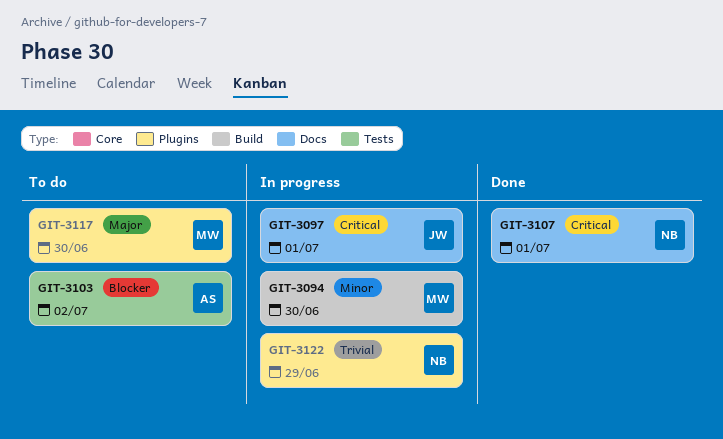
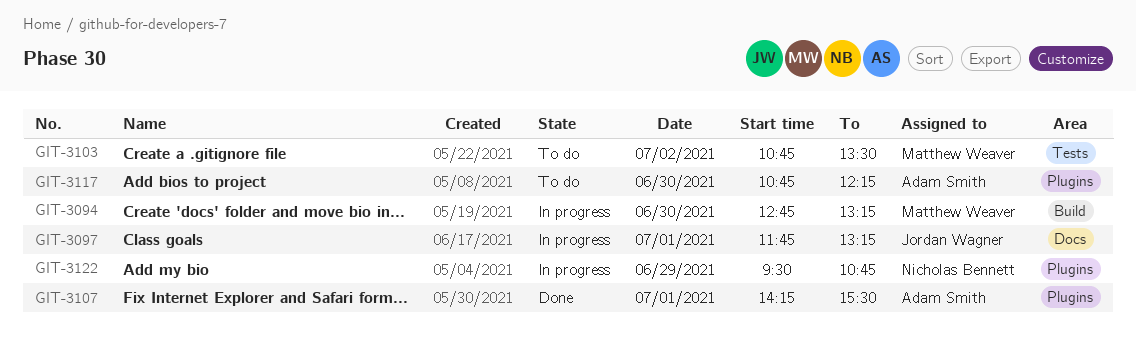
GIT-3103, owner: Adam Smith -> Matthew Weaver
GIT-3107, owner: Nicholas Bennett -> Adam Smith
GIT-3107, label: Docs -> Plugins
GIT-3117, owner: Matthew Weaver -> Adam Smith

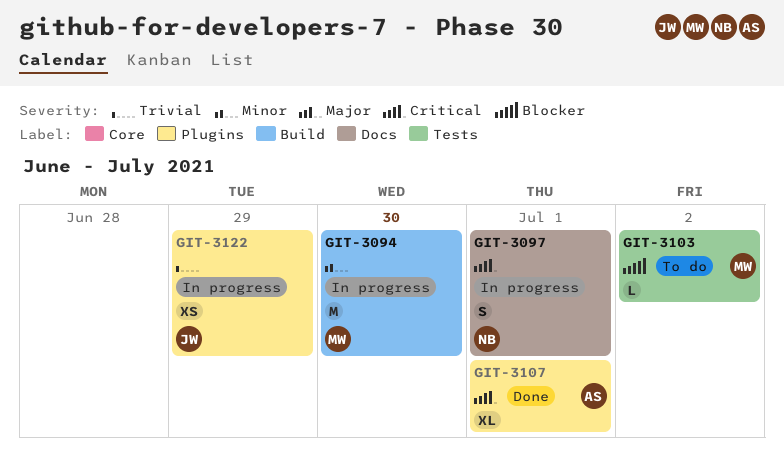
GIT-3097, owner: Jordan Wagner -> Nicholas Bennett
GIT-3117: present -> none
GIT-3122, owner: Nicholas Bennett -> Jordan Wagner

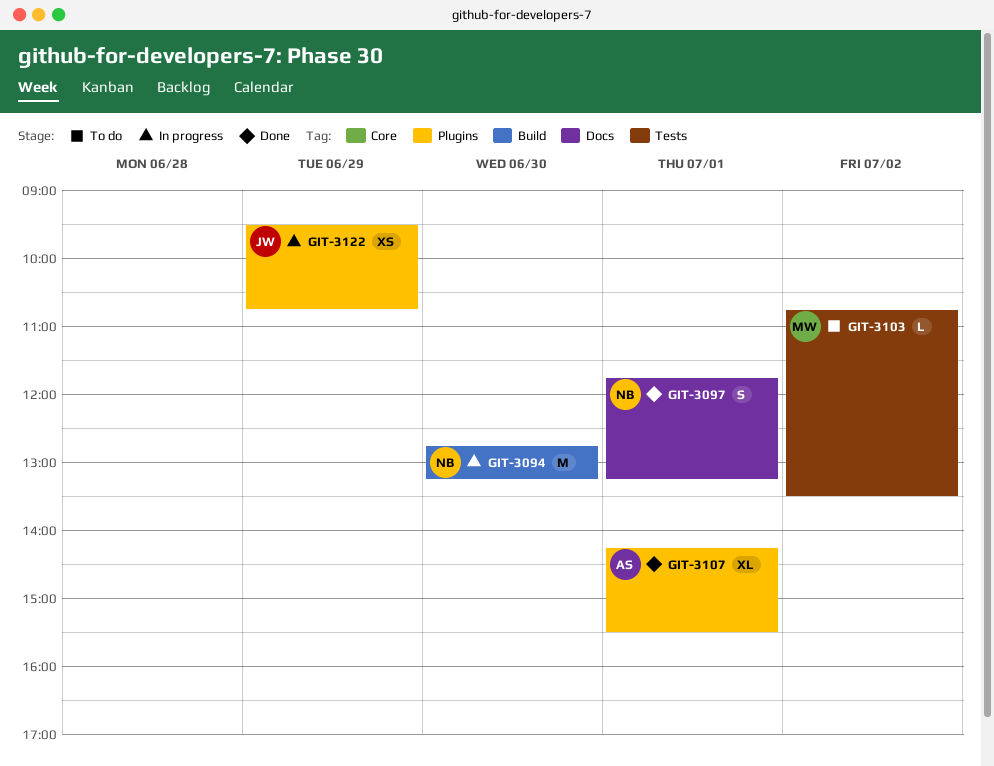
GIT-3094, owner: MW -> NB
GIT-3097, status: In progress -> Done

